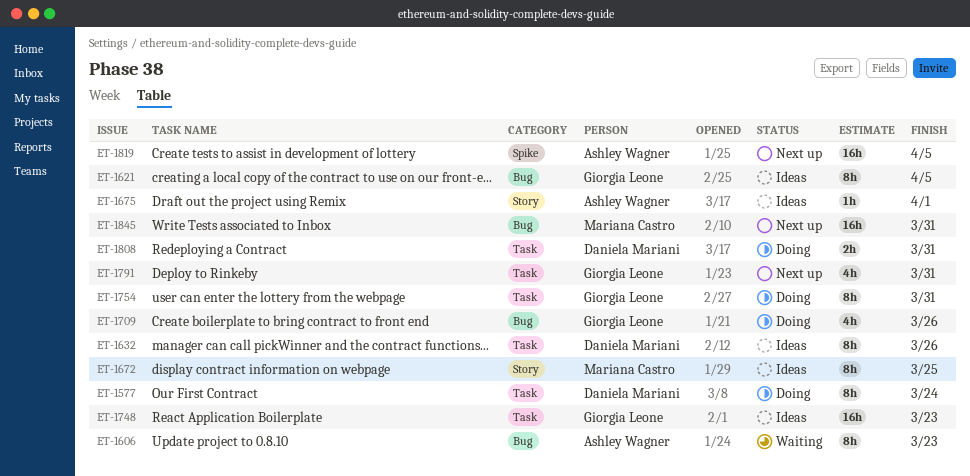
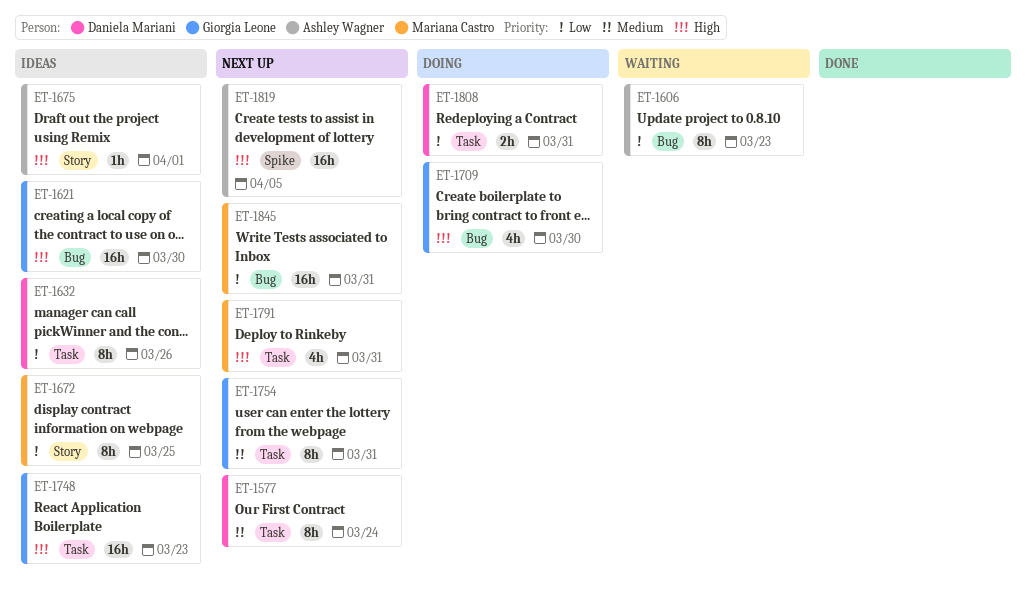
ET-1577, status: Doing -> Next up
ET-1621, estimate: 8h -> 16h
ET-1621, due: Apr 5 -> Mar 30
ET-1709, due: Mar 26 -> Mar 30
ET-1754, status: Doing -> Next up
ET-1791, owner: Giorgia Leone -> Mariana Castro

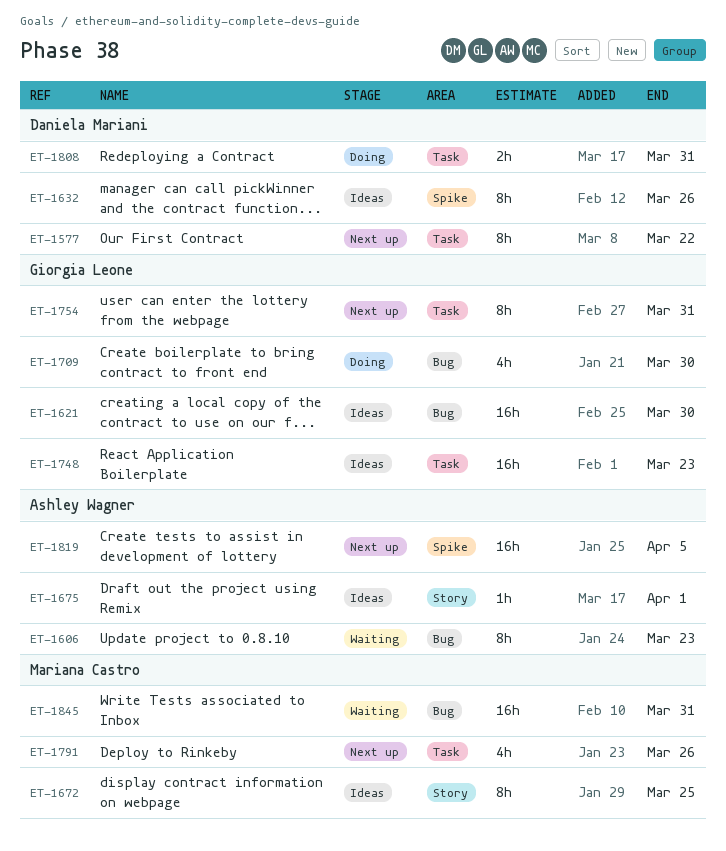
ET-1577, due: Mar 24 -> Mar 22
ET-1632, label: Task -> Spike
ET-1791, due: Mar 31 -> Mar 26
ET-1845, status: Next up -> Waiting

